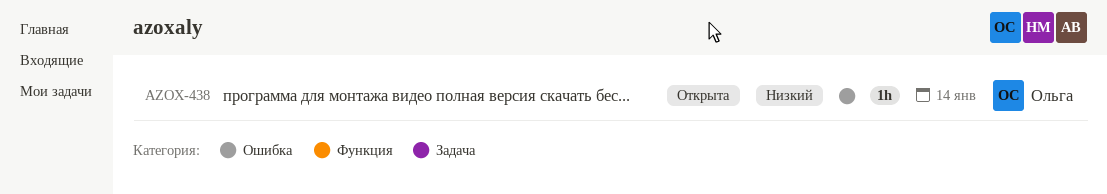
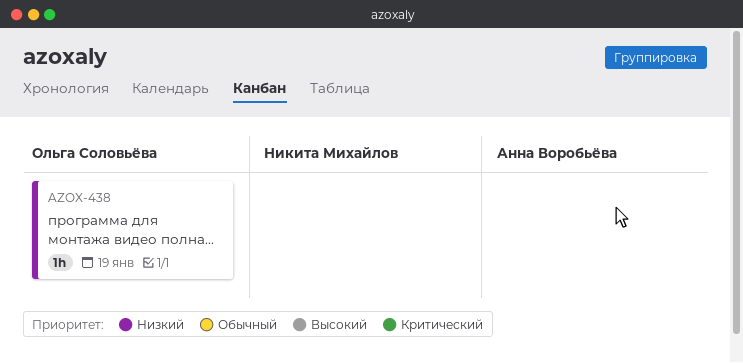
AZOX-438, due: Jan 14 -> Jan 19

